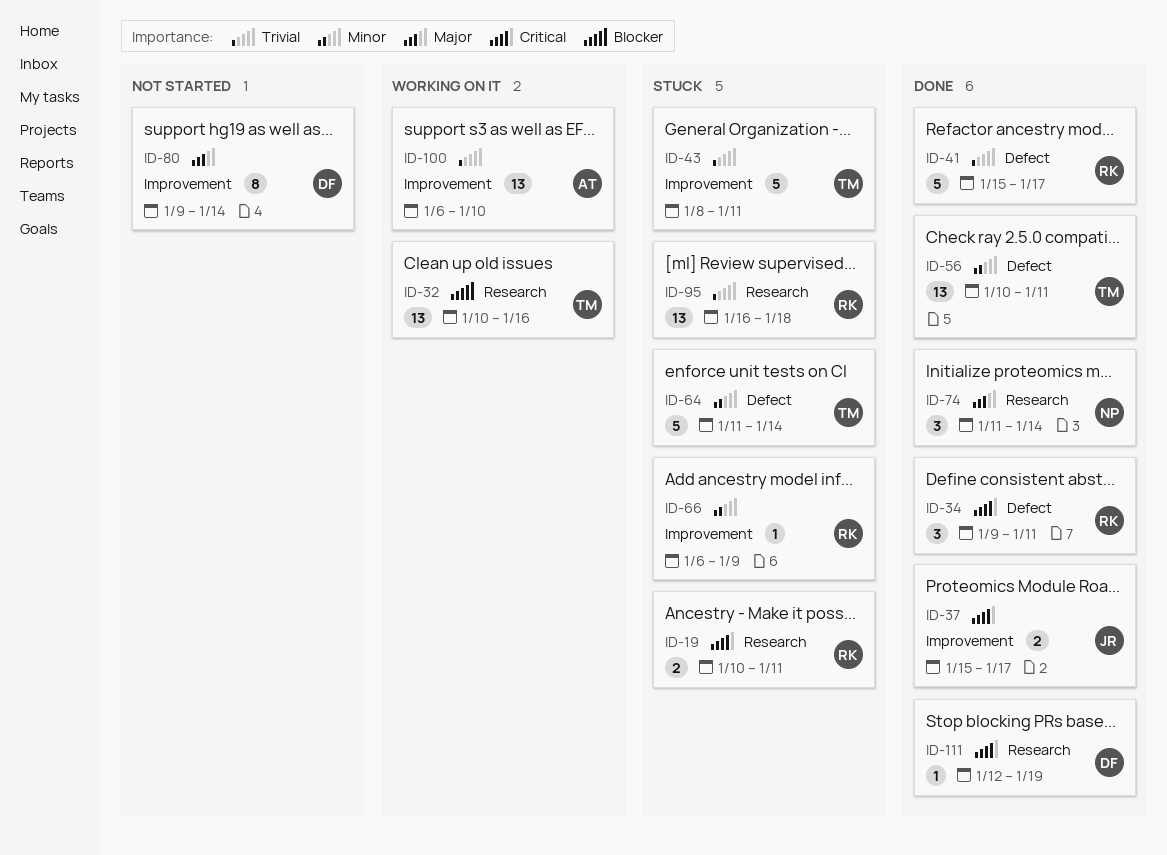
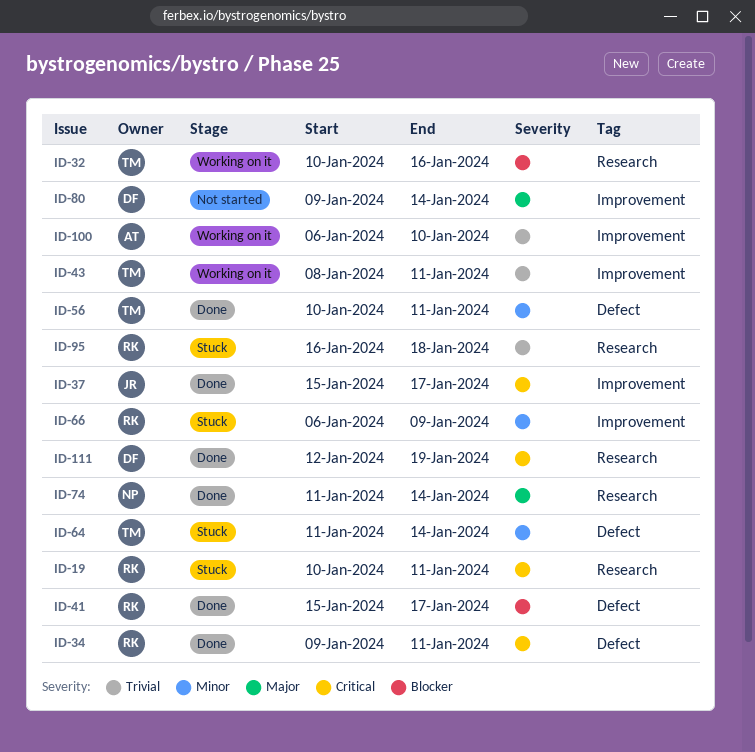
ID-41, priority: Trivial -> Blocker
ID-43, status: Stuck -> Working on it

